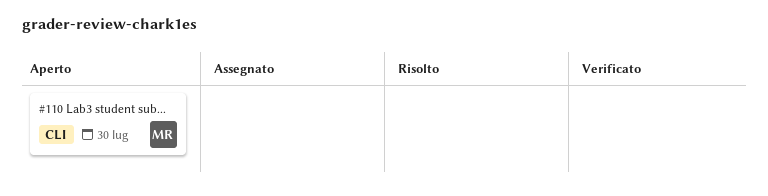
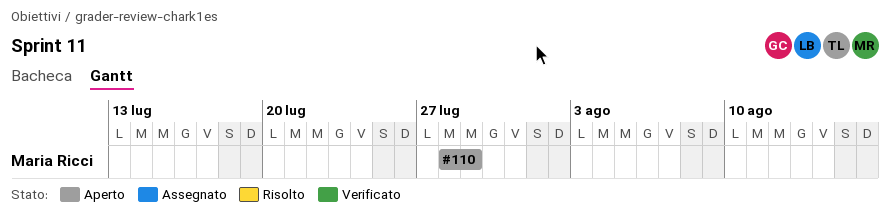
#110, due: Jul 30 -> Jul 29

